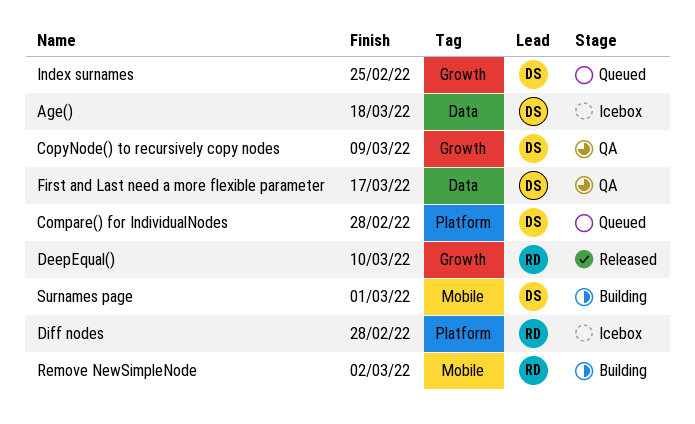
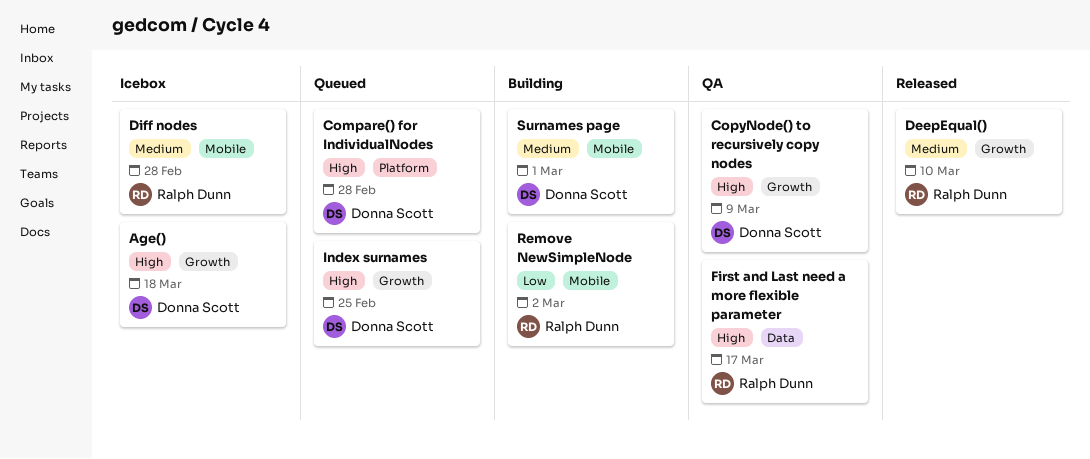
Age(), label: Data -> Growth
Diff nodes, label: Platform -> Mobile
First and Last need a more flexible parameter, owner: Donna Scott -> Ralph Dunn

